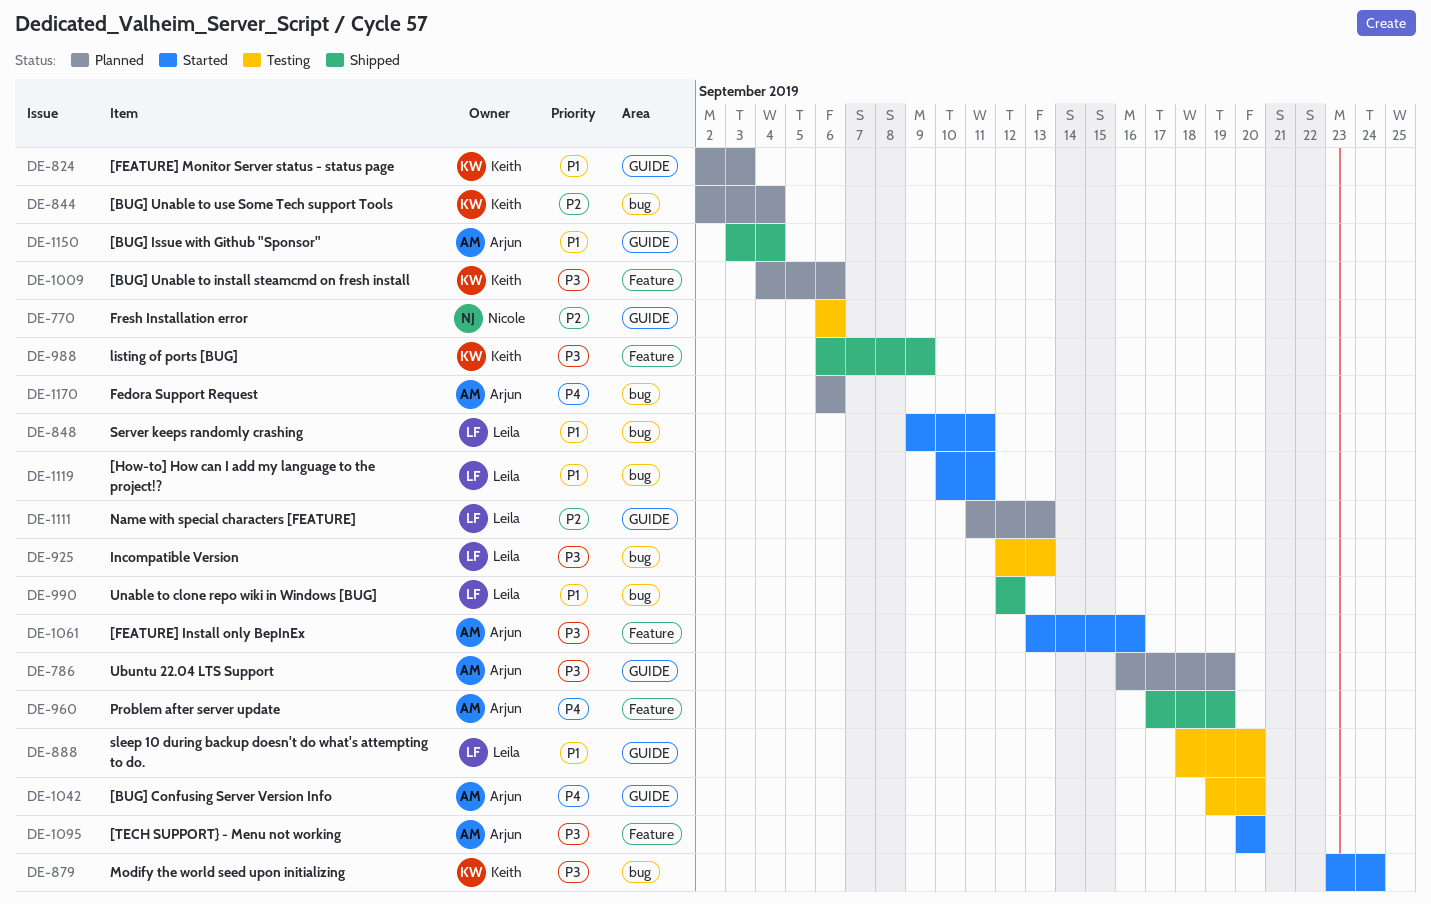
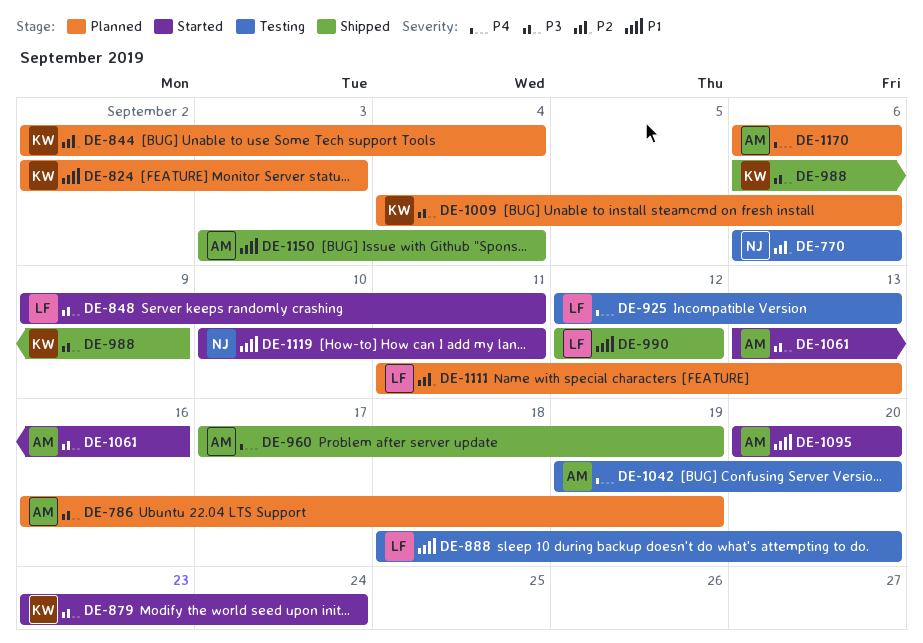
DE-848, priority: P1 -> P3
DE-925, priority: P3 -> P4
DE-1095, priority: P3 -> P1
DE-1119, owner: Leila -> Nicole

